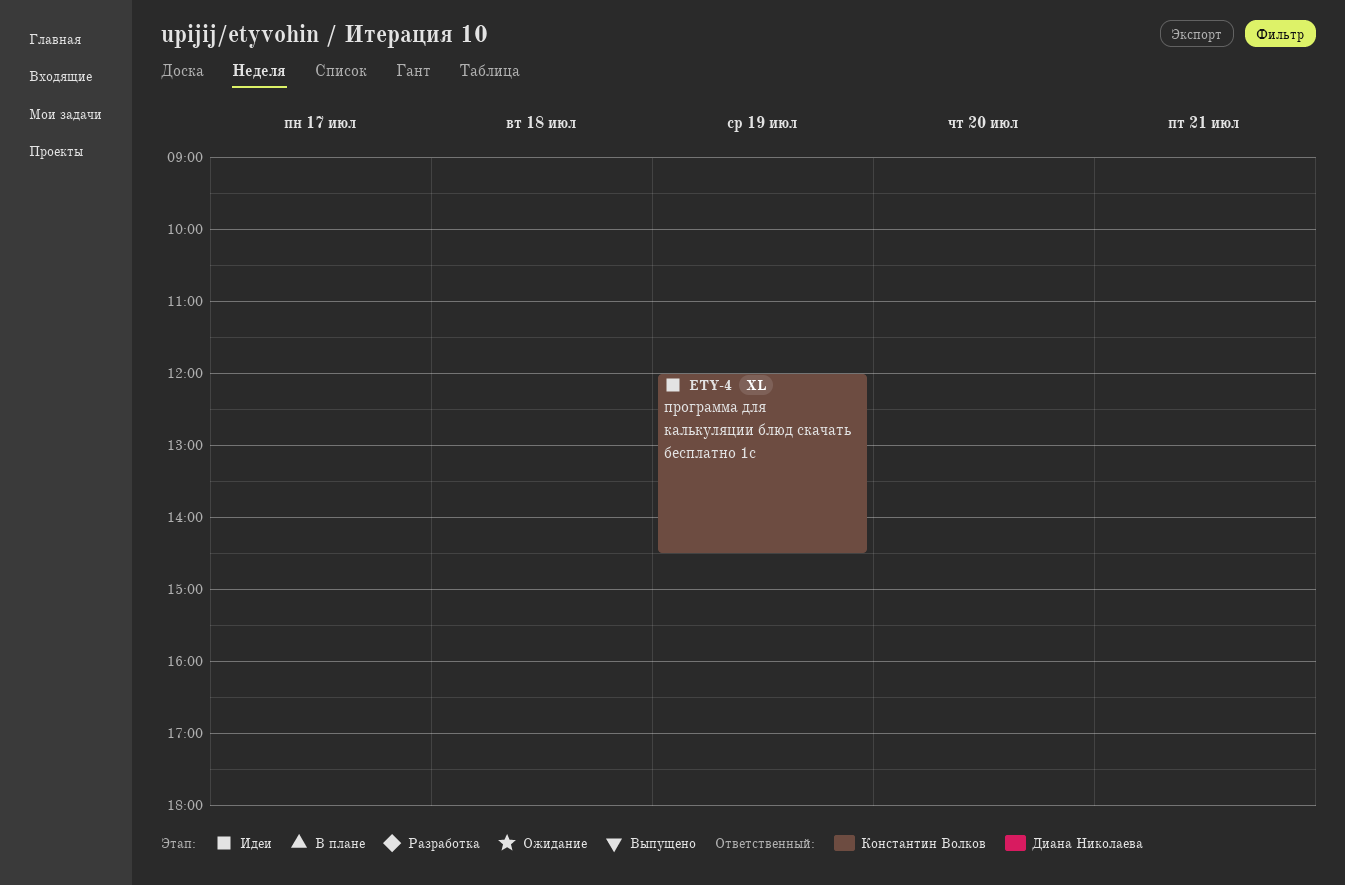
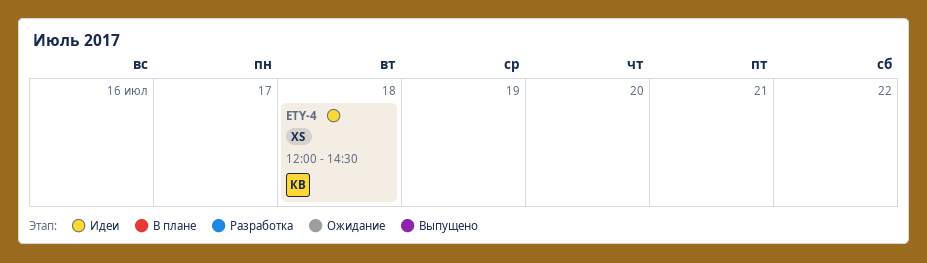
ETY-4, estimate: XL -> XS
ETY-4, day: Jul 19 -> Jul 18

